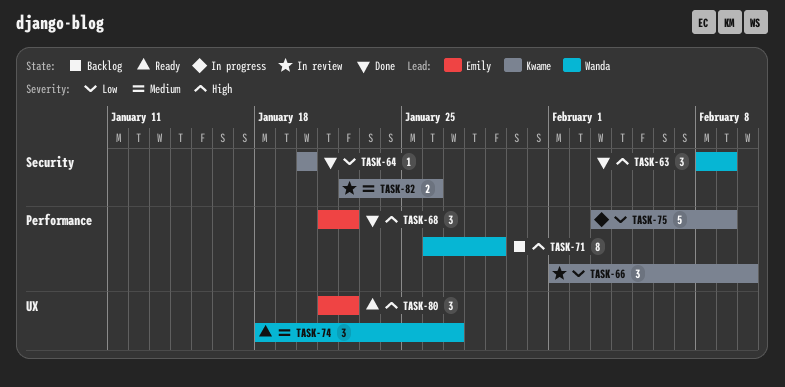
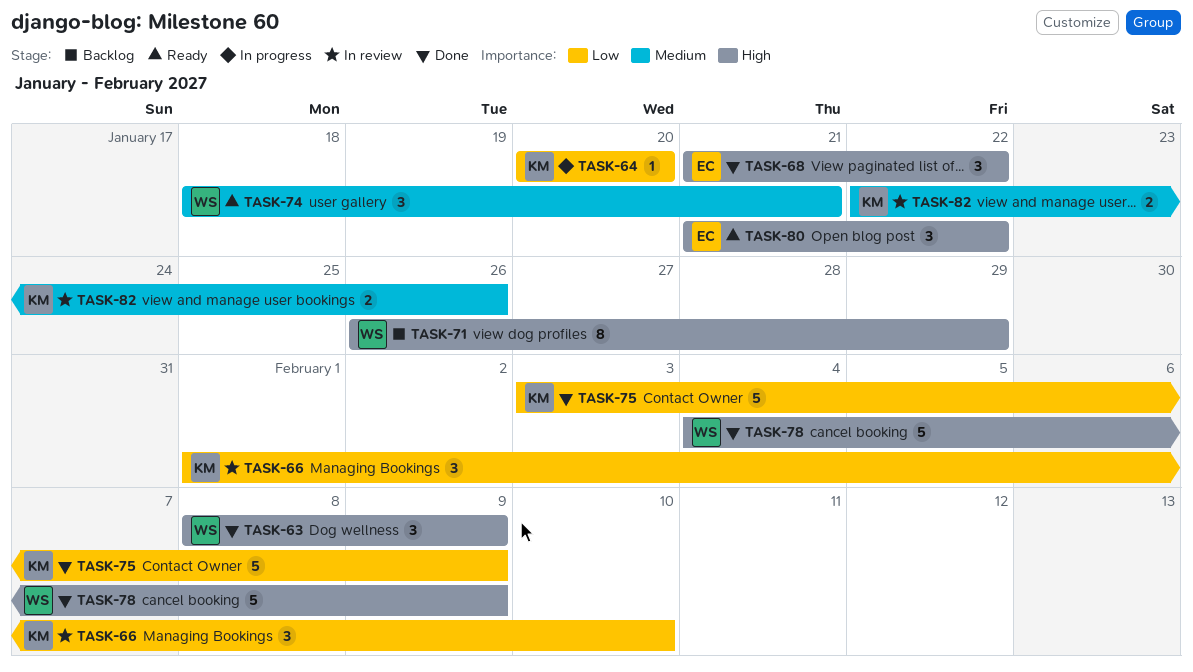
TASK-64, status: Done -> In progress
TASK-74, due: Jan 27 -> Jan 21
TASK-75, status: In progress -> Done
TASK-78: none -> present

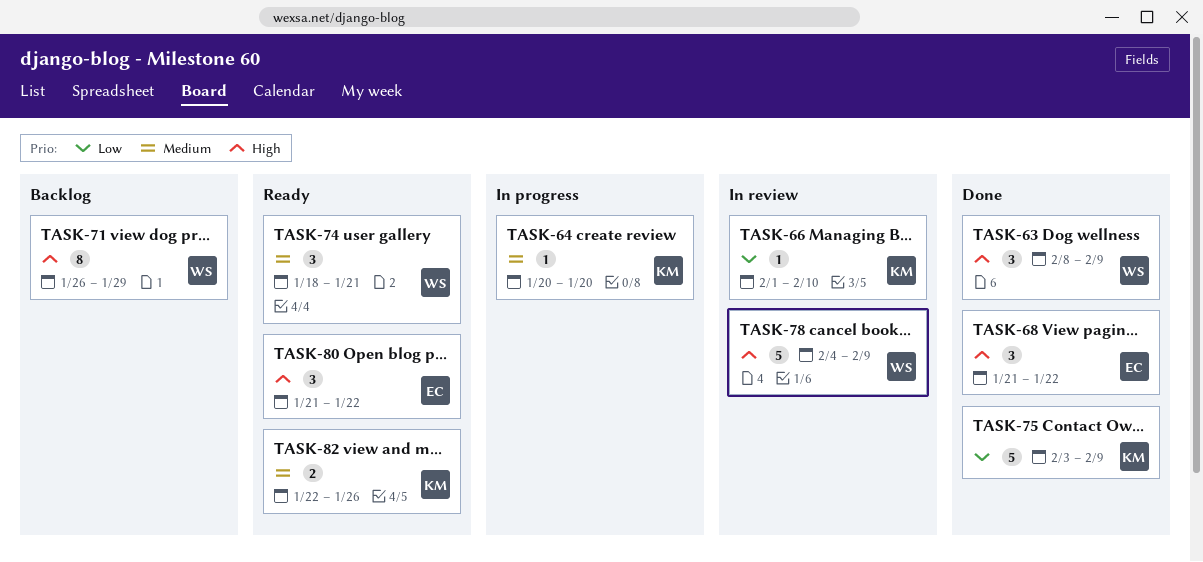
TASK-64, priority: Low -> Medium
TASK-66, estimate: 3 -> 1
TASK-78, status: Done -> In review
TASK-82, status: In review -> Ready

